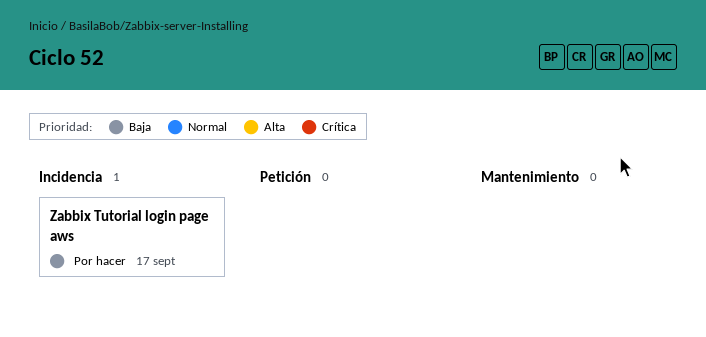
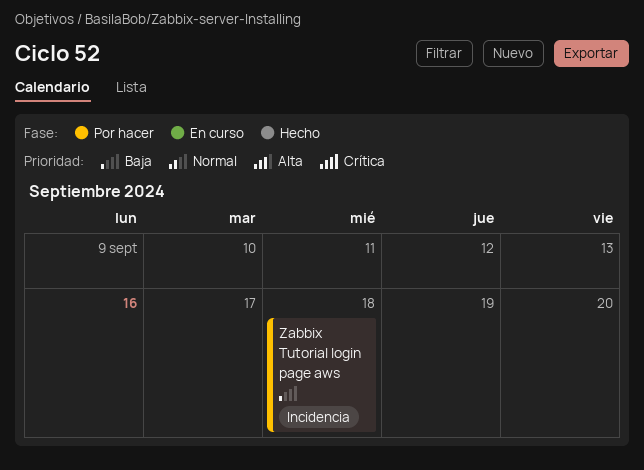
Zabbix Tutorial login page aws, due: Sep 17 -> Sep 18

